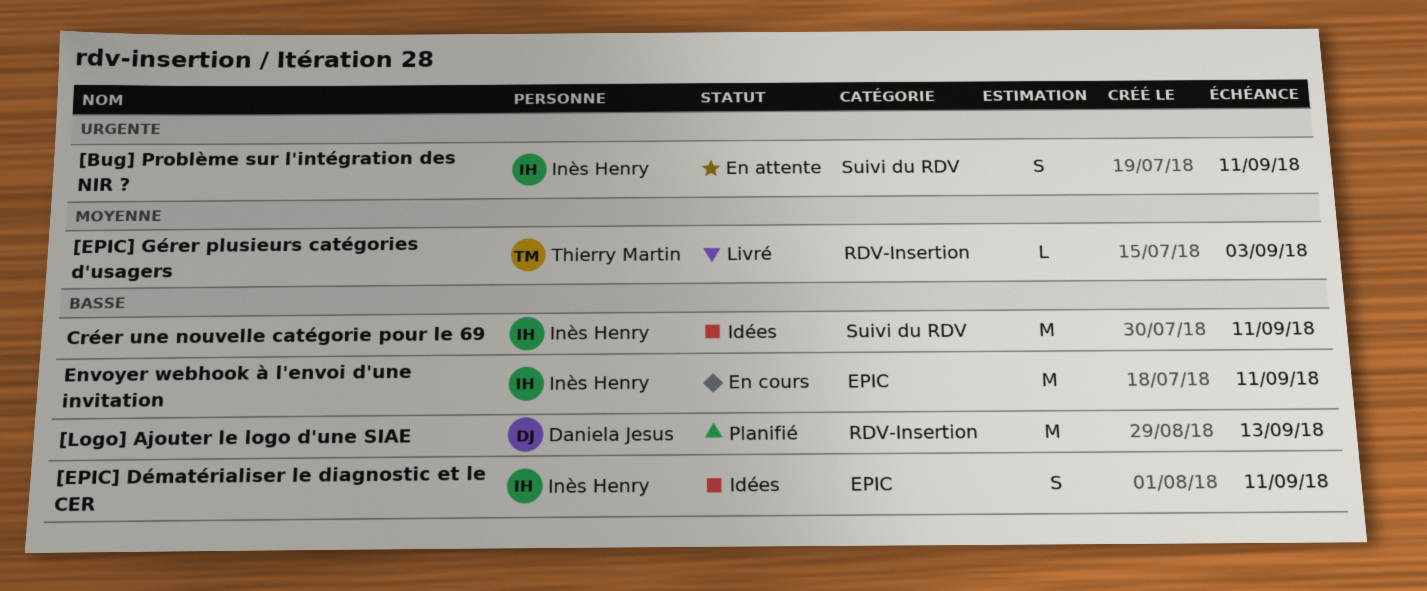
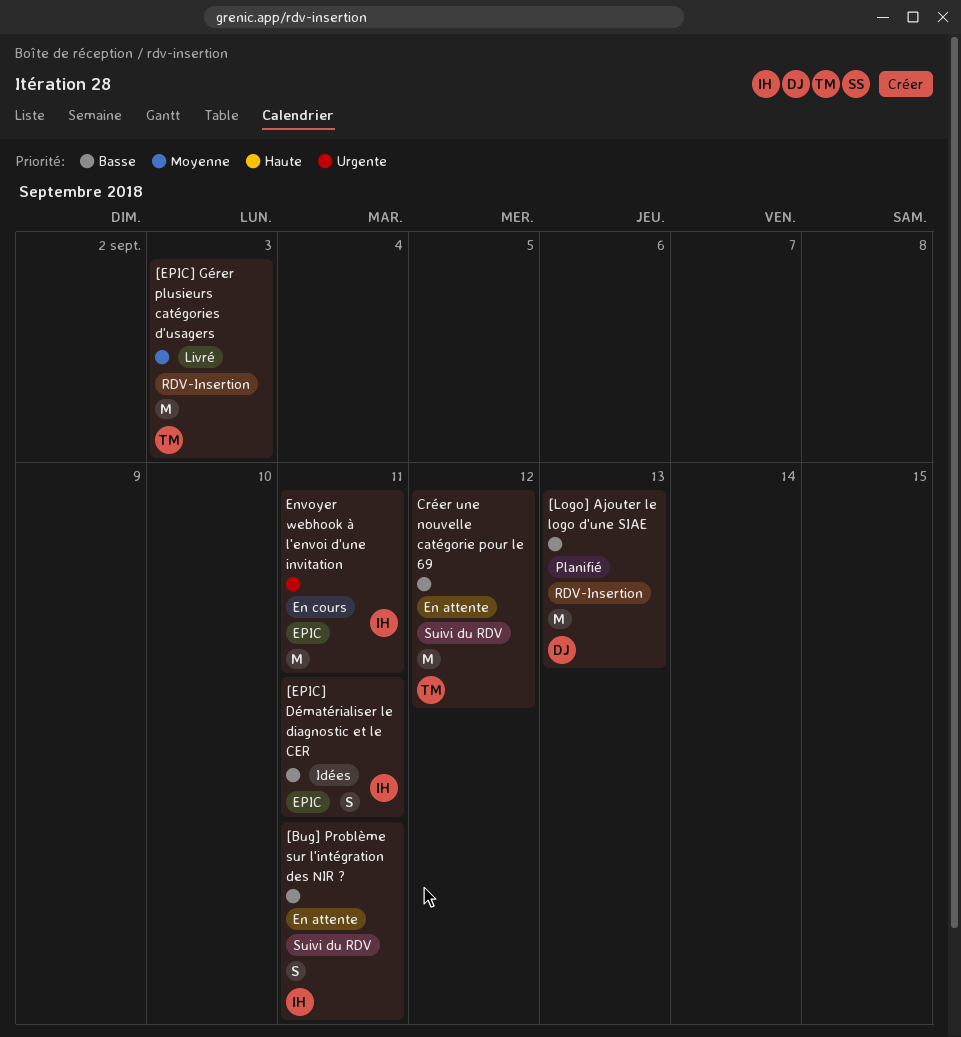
[Bug] Problème sur l'intégration des NIR ?, priority: Urgente -> Basse
[EPIC] Gérer plusieurs catégories d'usagers, estimate: L -> M
Créer une nouvelle catégorie pour le 69, status: Idées -> En attente
Créer une nouvelle catégorie pour le 69, owner: Inès Henry -> Thierry Martin
Créer une nouvelle catégorie pour le 69, due: Sep 11 -> Sep 12
Envoyer webhook à l'envoi d'une invitation, priority: Basse -> Urgente

